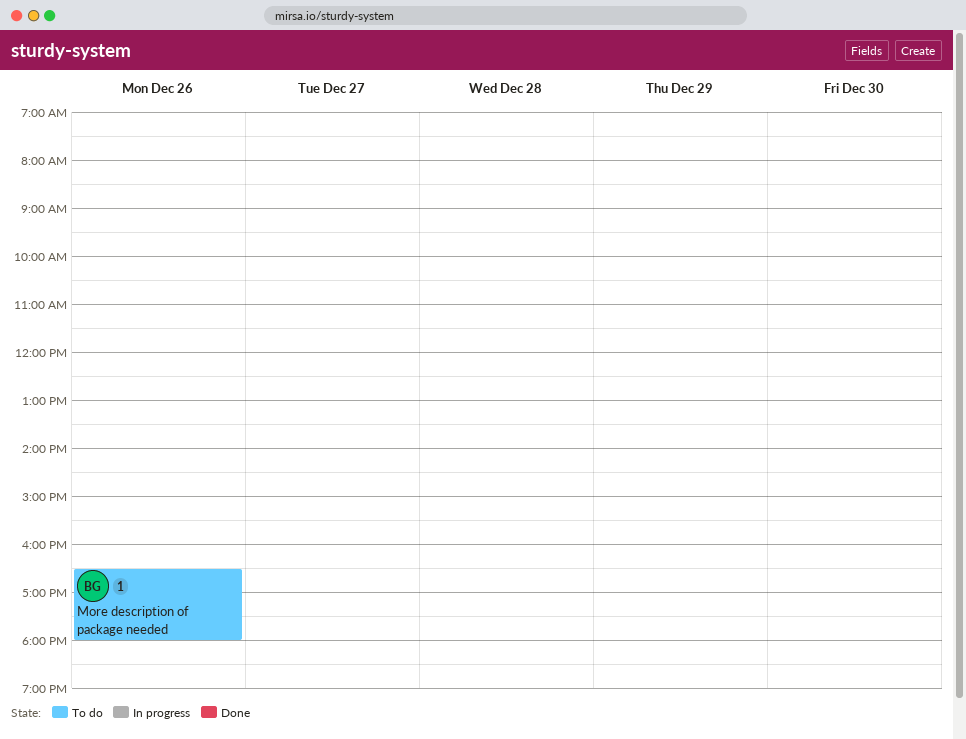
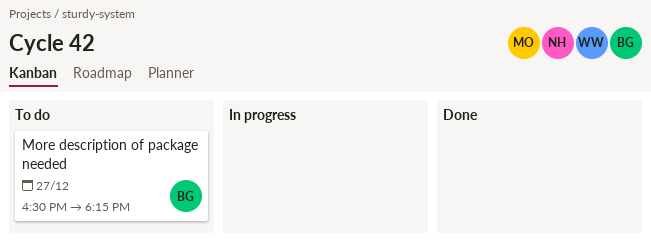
More description of package needed, day: Dec 26 -> Dec 27
More description of package needed, ends: 18:00 -> 18:15

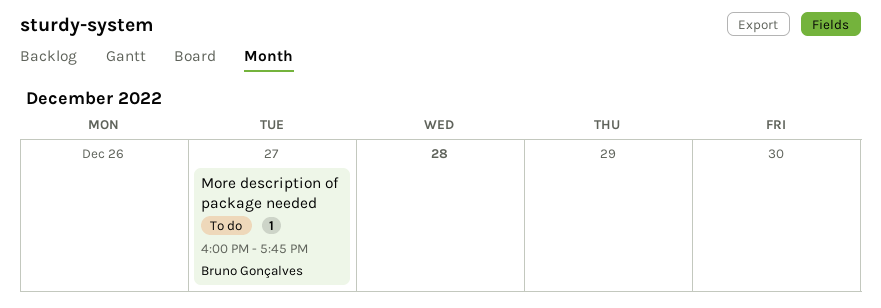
More description of package needed, begins: 16:30 -> 16:00
More description of package needed, ends: 18:15 -> 17:45

